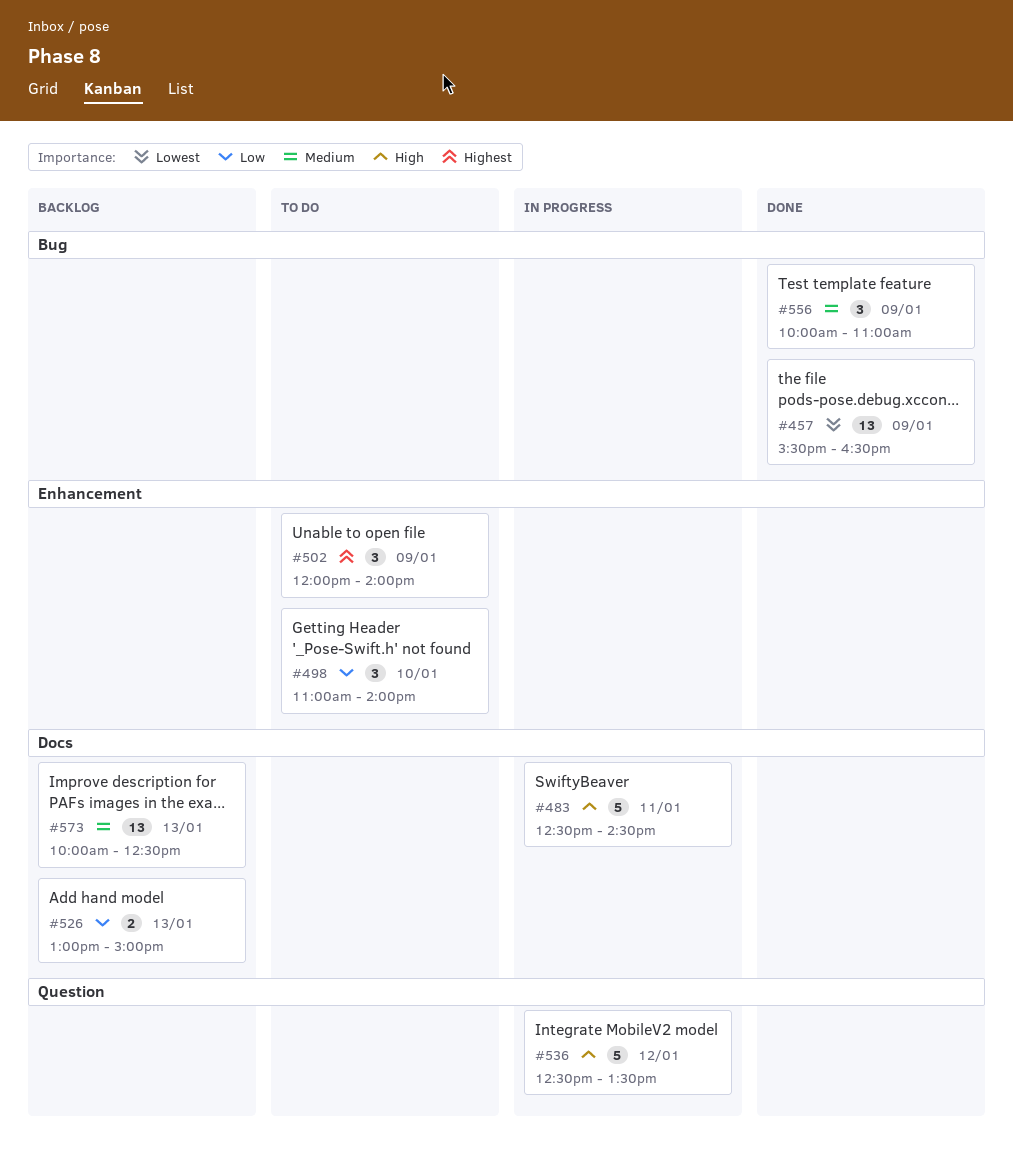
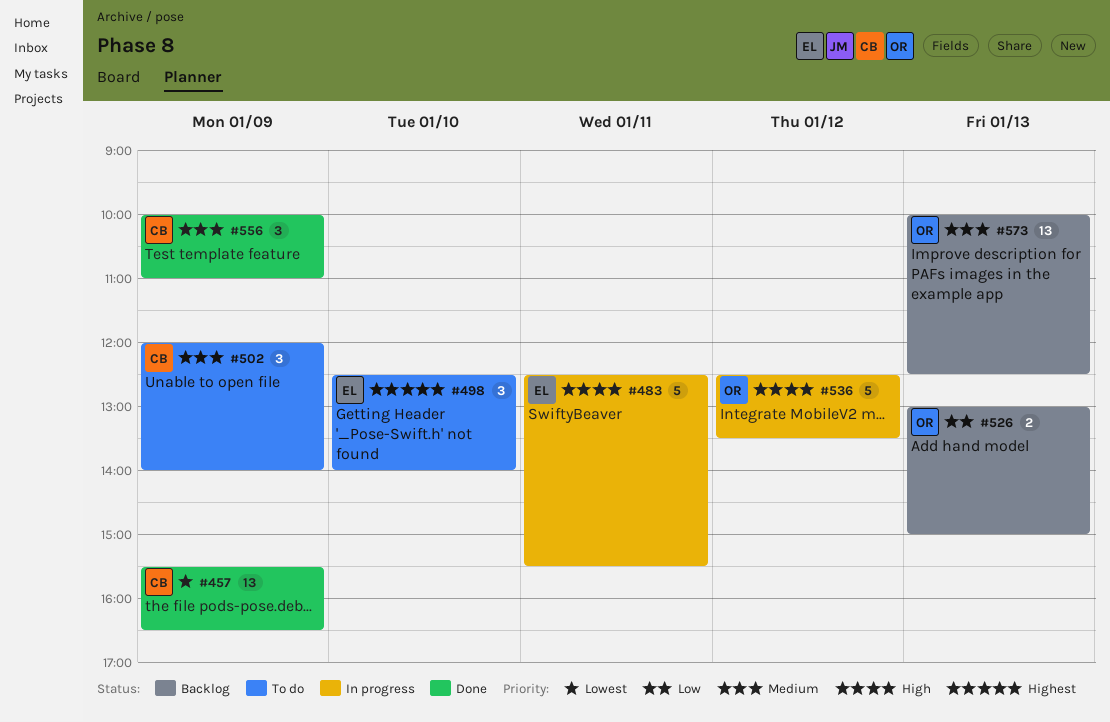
#483, ends: 14:30 -> 15:30
#498, priority: Low -> Highest
#498, begins: 11:00 -> 12:30
#502, priority: Highest -> Medium

